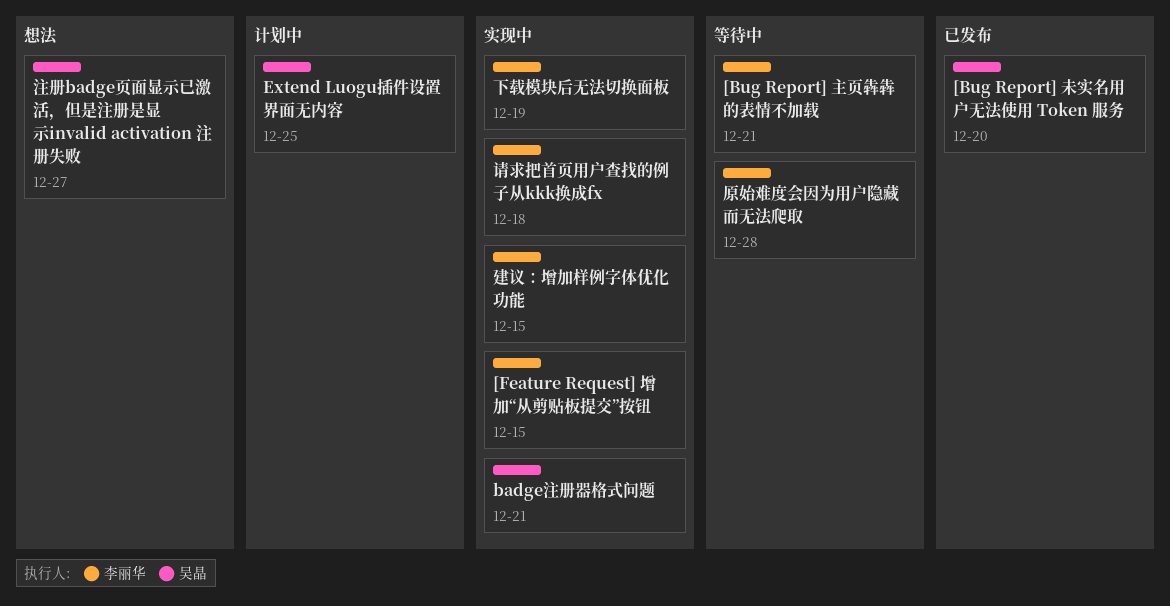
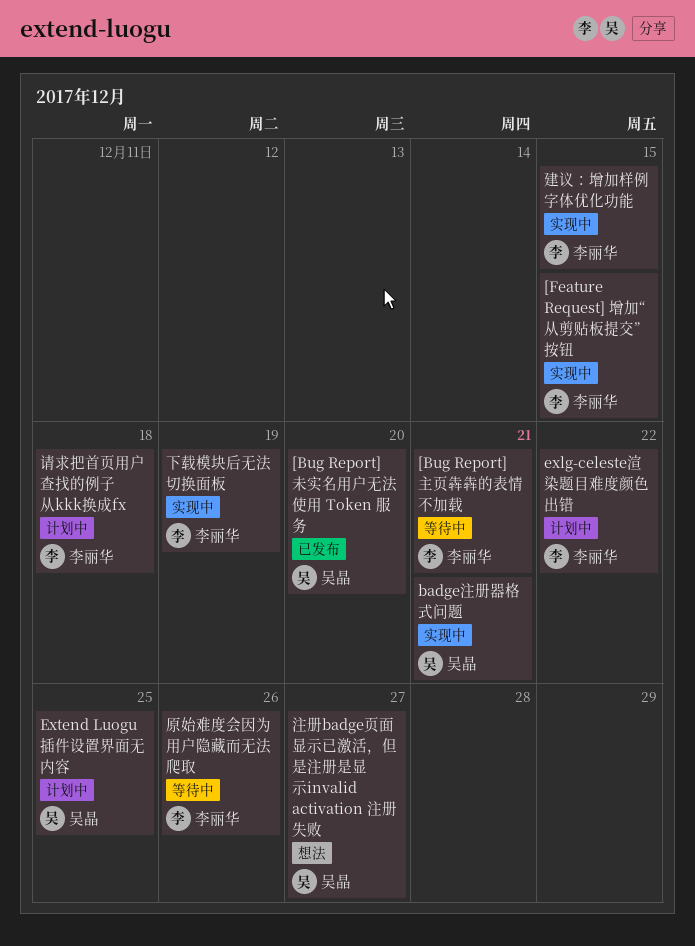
exlg-celeste渲染题目难度颜色出错: none -> present
原始难度会因为用户隐藏而无法爬取, due: Dec 28 -> Dec 26
请求把首页用户查找的例子从kkk换成fx, status: 实现中 -> 计划中

